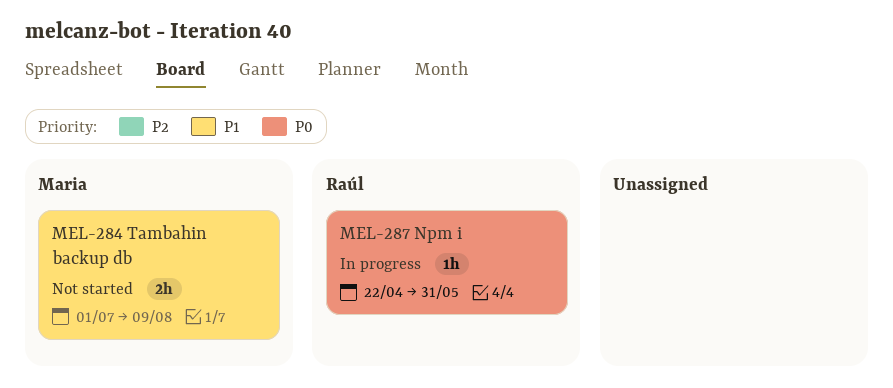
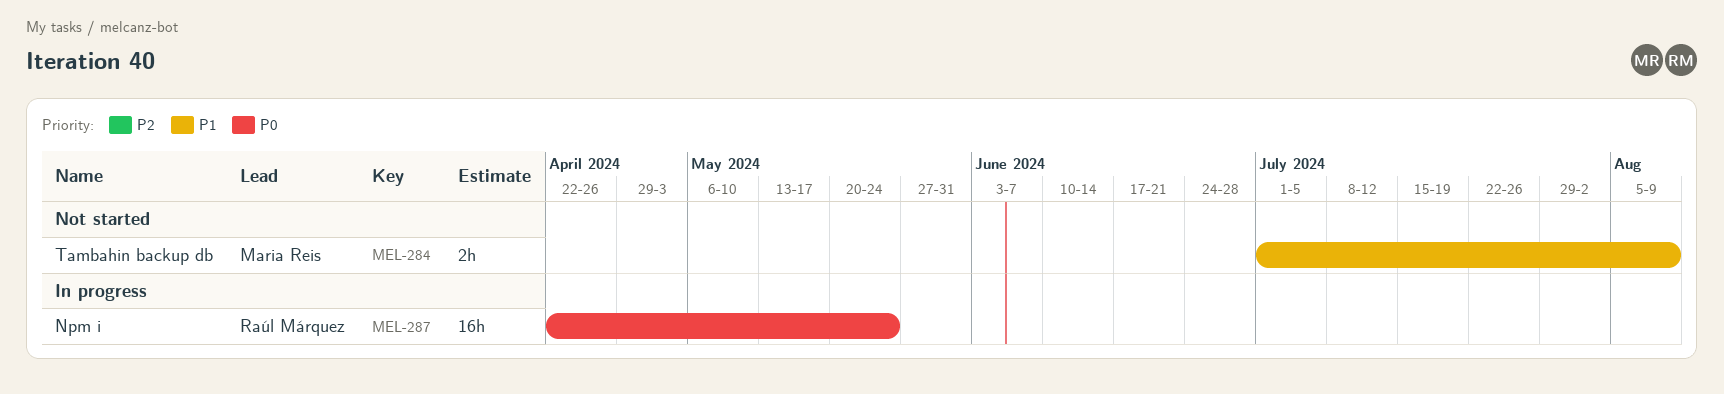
MEL-287, estimate: 1h -> 16h
MEL-287, due: May 31 -> May 24

